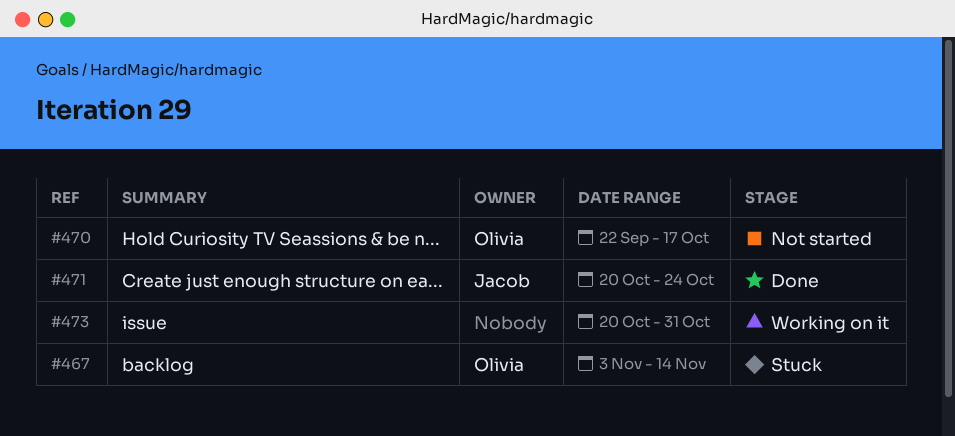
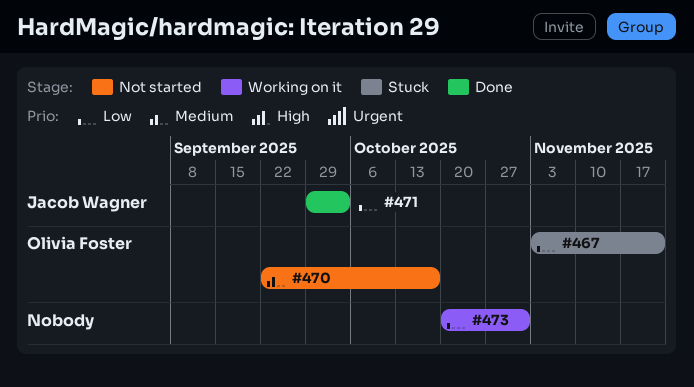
#467, due: Nov 14 -> Nov 21
#471, start: Oct 20 -> Sep 29
#471, due: Oct 24 -> Oct 3

